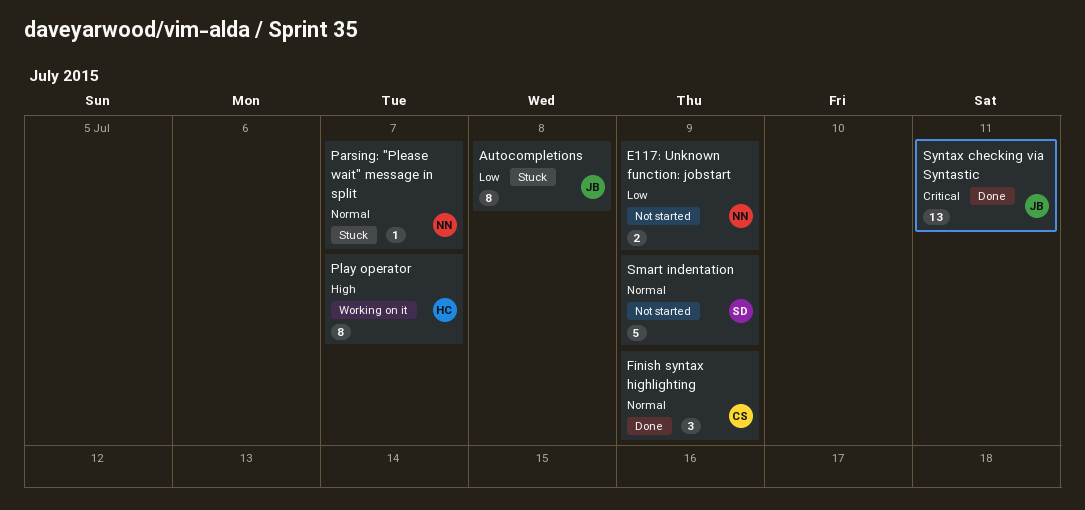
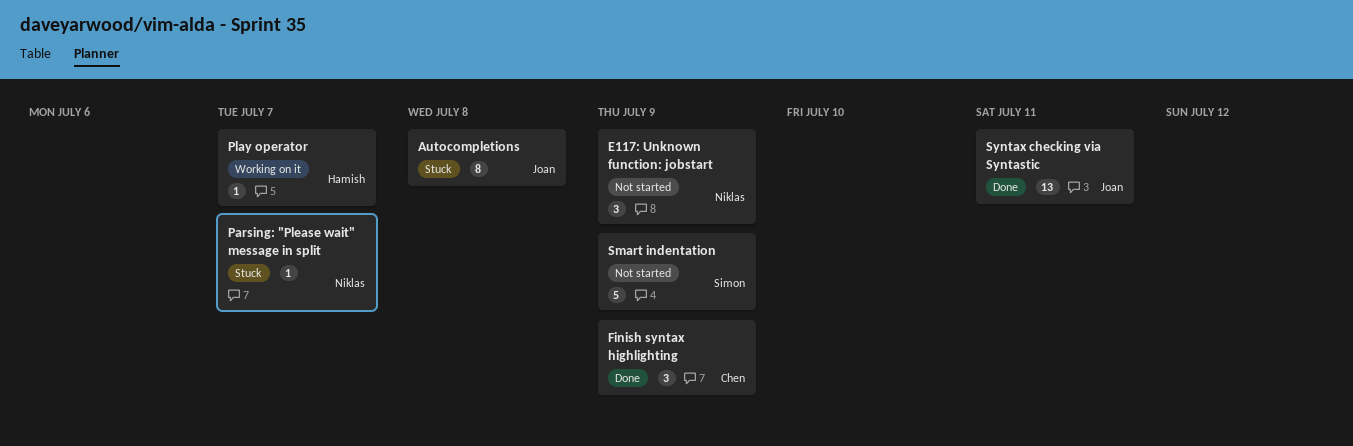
E117: Unknown function: jobstart, estimate: 2 -> 3
Play operator, estimate: 8 -> 1

